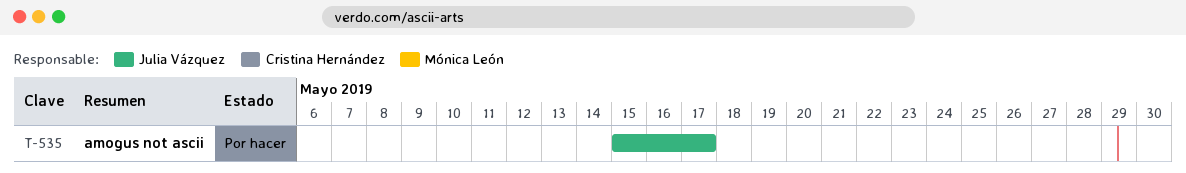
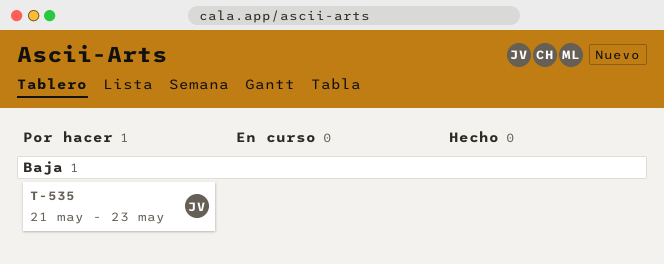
T-535, start: May 15 -> May 21
T-535, due: May 17 -> May 23

